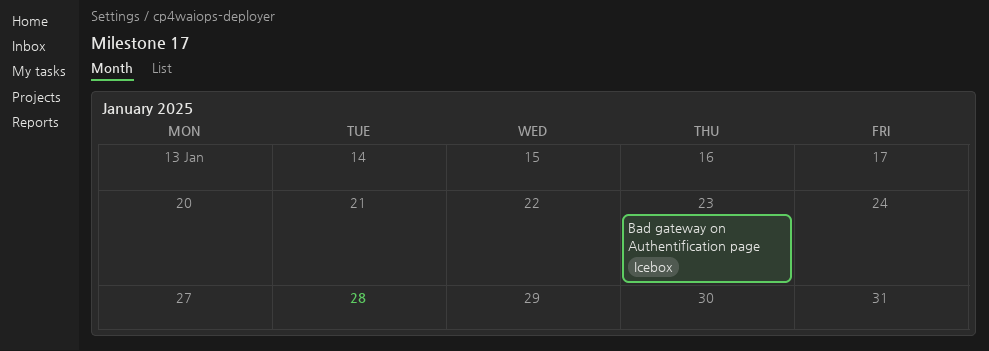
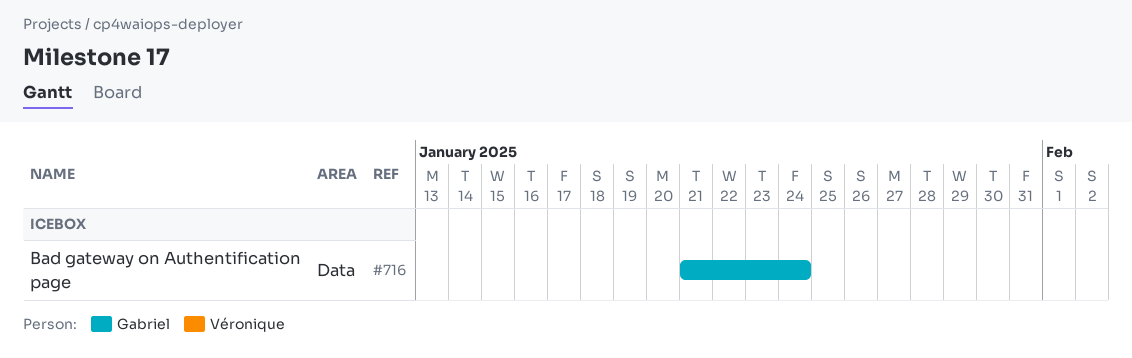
Bad gateway on Authentification page, due: Jan 23 -> Jan 24

